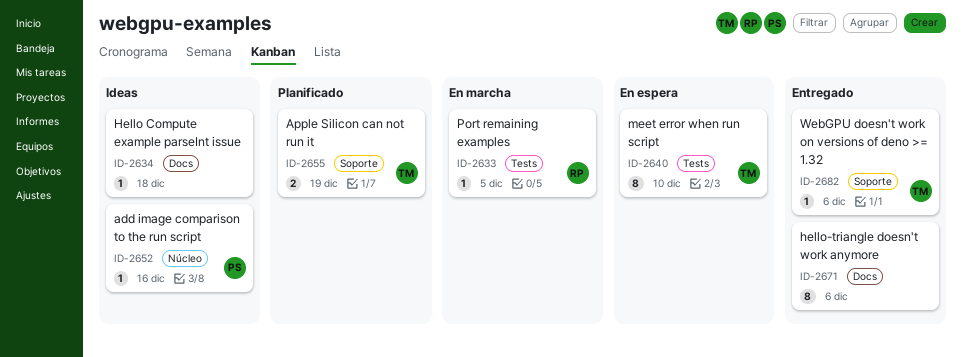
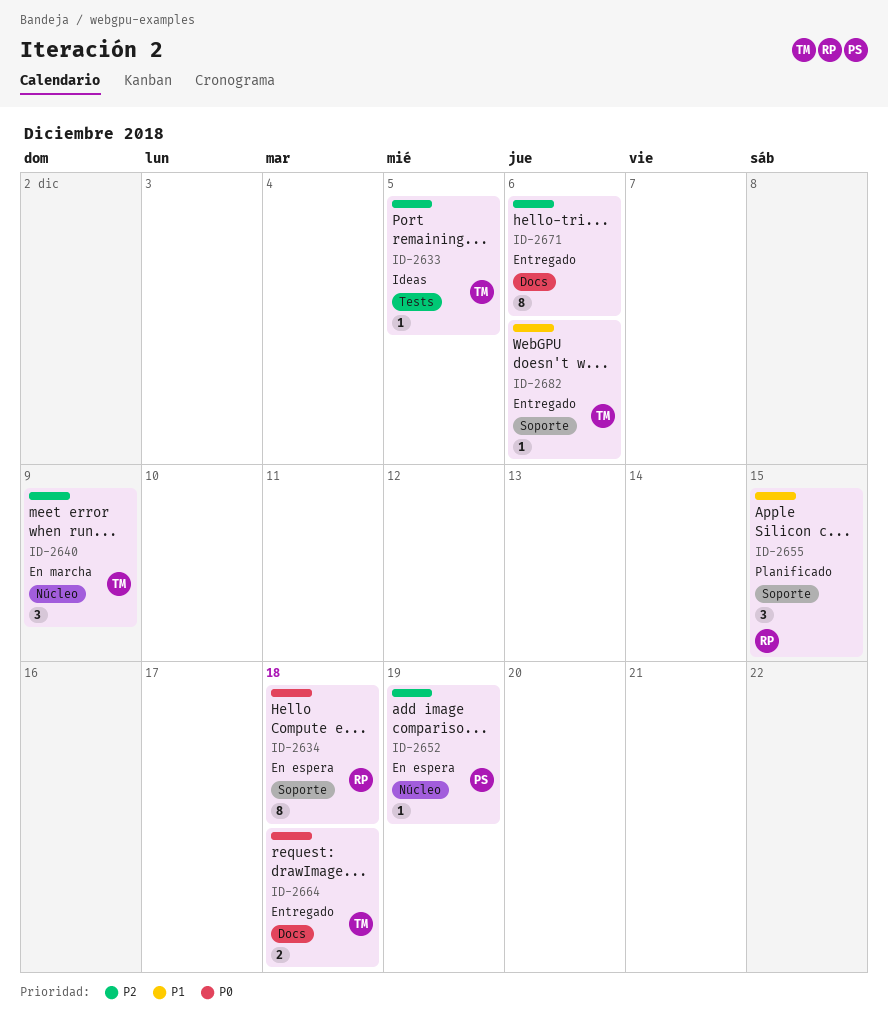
ID-2633, status: En marcha -> Ideas
ID-2633, owner: RP -> TM
ID-2634, status: Ideas -> En espera
ID-2634, owner: none -> RP
ID-2634, label: Docs -> Soporte
ID-2634, estimate: 1 -> 8
ID-2640, status: En espera -> En marcha
ID-2640, label: Tests -> Núcleo
ID-2640, estimate: 8 -> 3
ID-2640, due: Dec 10 -> Dec 9
ID-2652, status: Ideas -> En espera
ID-2652, due: Dec 16 -> Dec 19
ID-2655, owner: TM -> RP
ID-2655, estimate: 2 -> 3
ID-2655, due: Dec 19 -> Dec 15
ID-2664: none -> present

